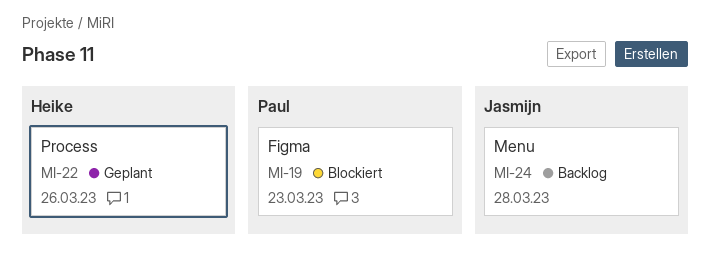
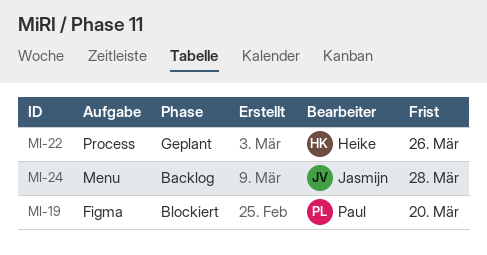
MI-19, due: Mar 23 -> Mar 20

